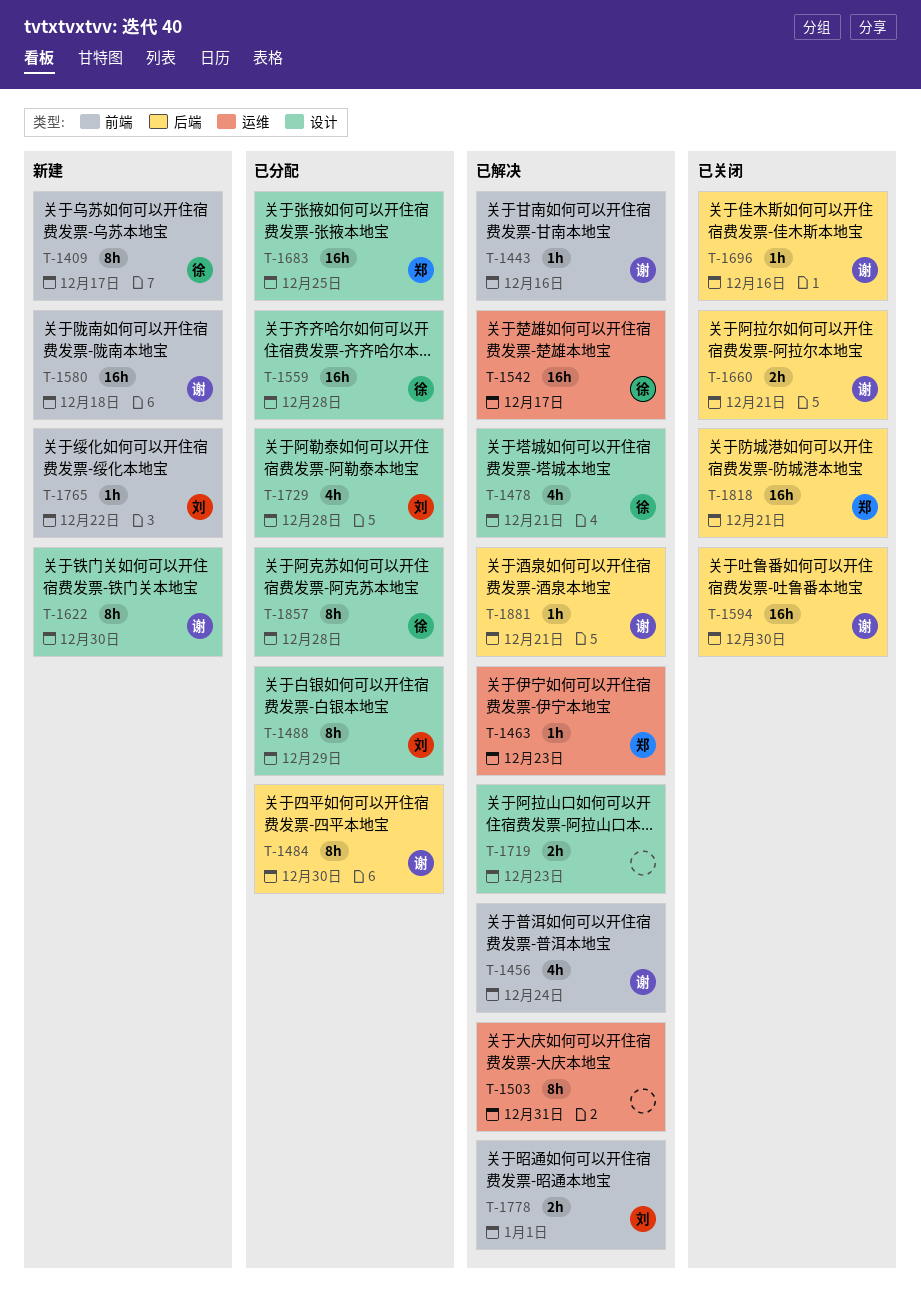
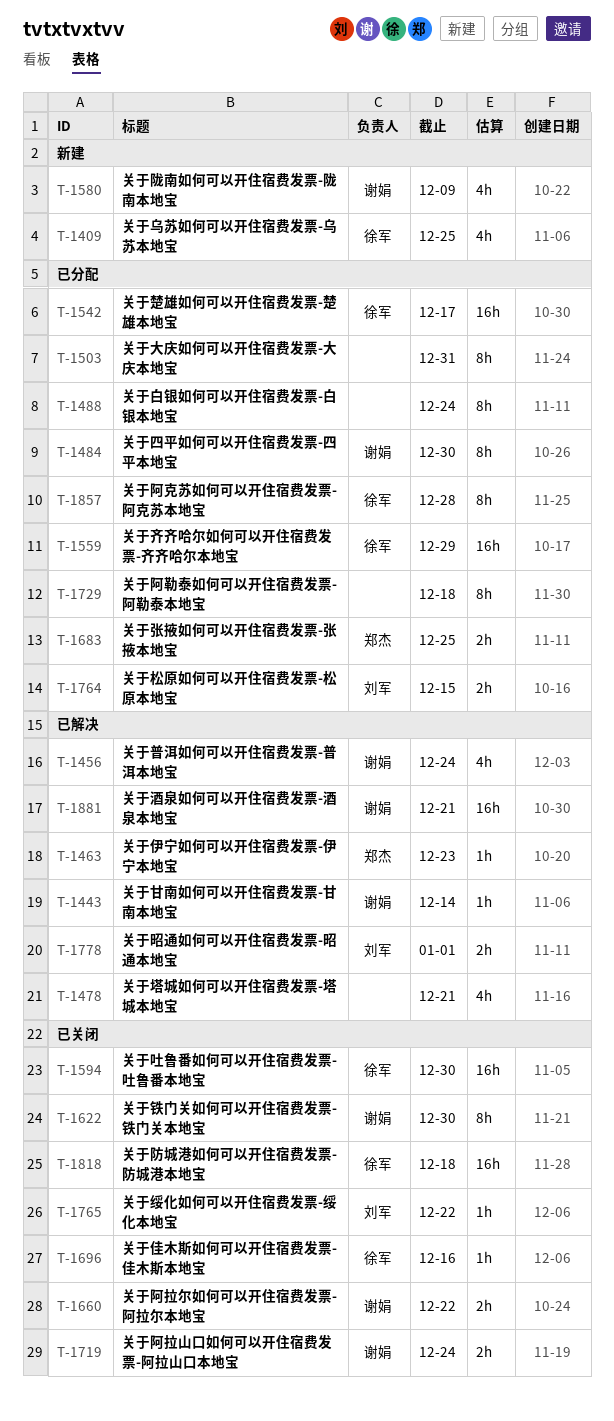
T-1409, estimate: 8h -> 4h
T-1409, due: Dec 17 -> Dec 25
T-1443, due: Dec 16 -> Dec 14
T-1478, owner: 徐军 -> none
T-1488, owner: 刘军 -> none
T-1488, due: Dec 29 -> Dec 24
T-1503, status: 已解决 -> 已分配
T-1542, status: 已解决 -> 已分配
T-1559, due: Dec 28 -> Dec 29
T-1580, estimate: 16h -> 4h
T-1580, due: Dec 18 -> Dec 9
T-1594, owner: 谢娟 -> 徐军
T-1622, status: 新建 -> 已关闭
T-1660, due: Dec 21 -> Dec 22
T-1683, estimate: 16h -> 2h
T-1696, owner: 谢娟 -> 徐军
T-1719, status: 已解决 -> 已关闭
T-1719, owner: none -> 谢娟
T-1719, due: Dec 23 -> Dec 24
T-1729, owner: 刘军 -> none
T-1729, estimate: 4h -> 8h
T-1729, due: Dec 28 -> Dec 18
T-1764: none -> present
T-1765, status: 新建 -> 已关闭
T-1818, owner: 郑杰 -> 徐军
T-1818, due: Dec 21 -> Dec 18
T-1881, estimate: 1h -> 16h

